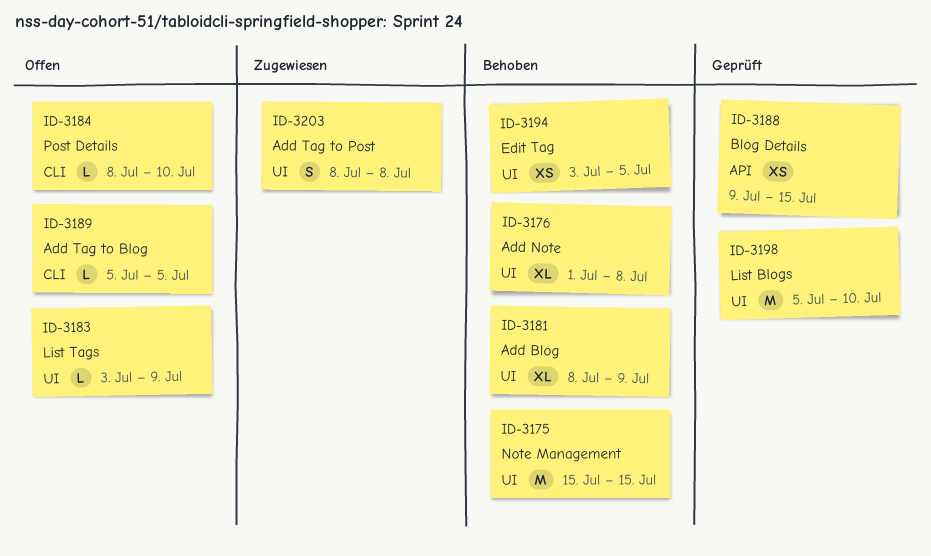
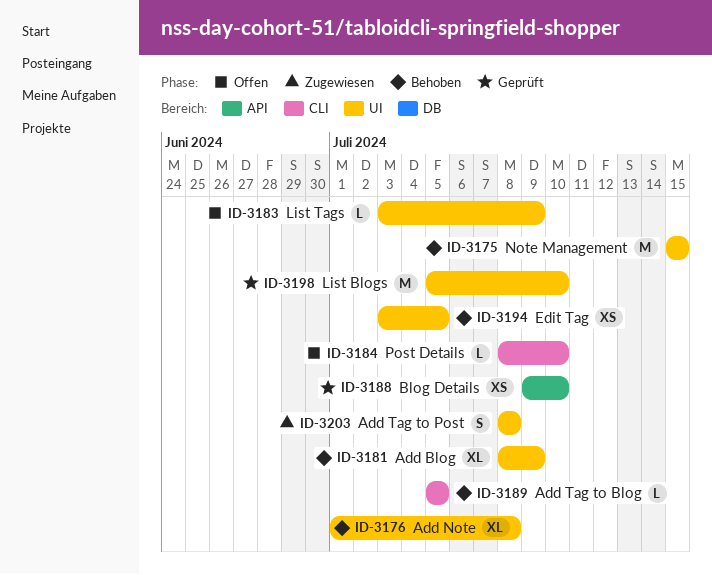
ID-3188, due: Jul 15 -> Jul 10
ID-3189, status: Offen -> Behoben

